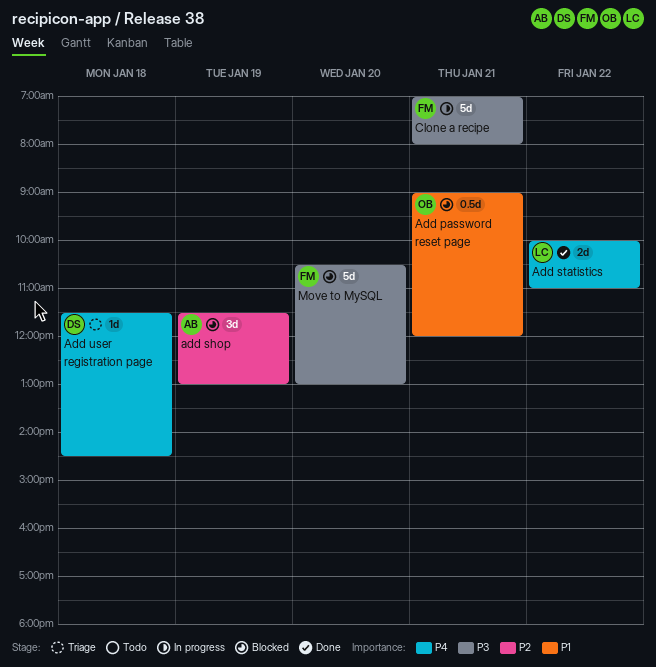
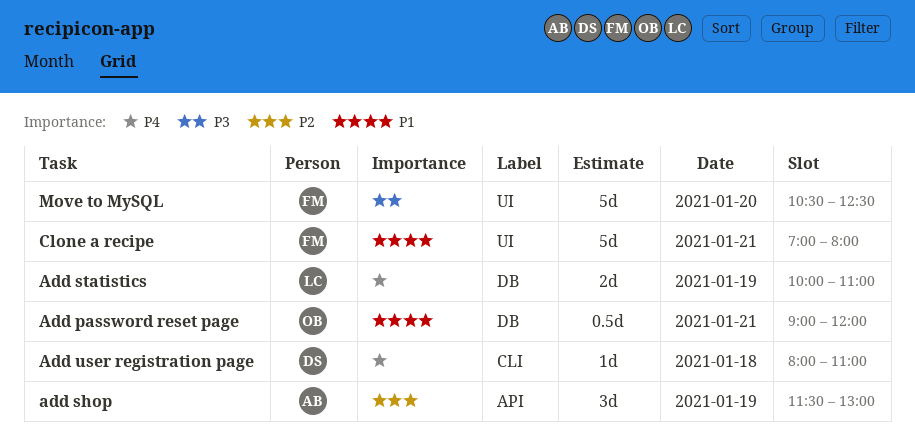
Add statistics, day: Jan 22 -> Jan 19
Add user registration page, begins: 11:30 -> 08:00
Add user registration page, ends: 14:30 -> 11:00
Clone a recipe, priority: P3 -> P1
Move to MySQL, ends: 13:00 -> 12:30

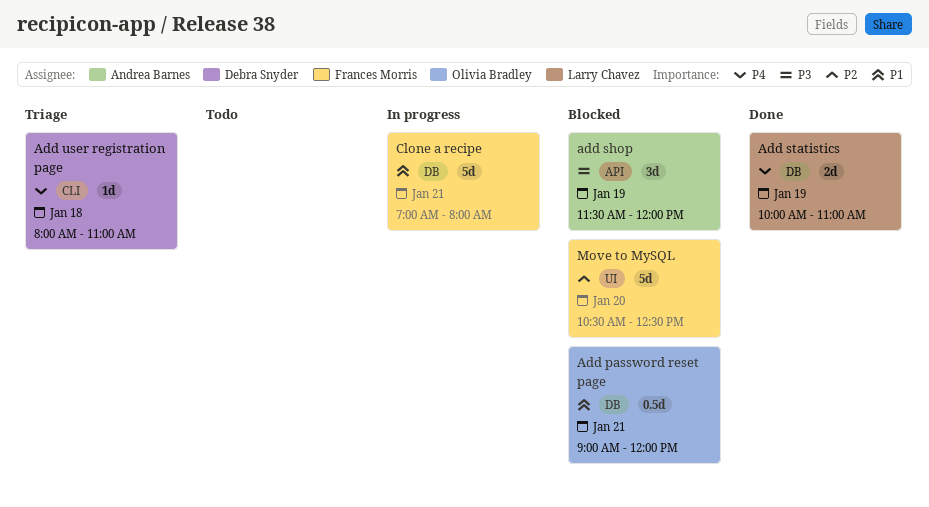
add shop, priority: P2 -> P3
add shop, ends: 13:00 -> 12:00
Clone a recipe, label: UI -> DB
Move to MySQL, priority: P3 -> P2

